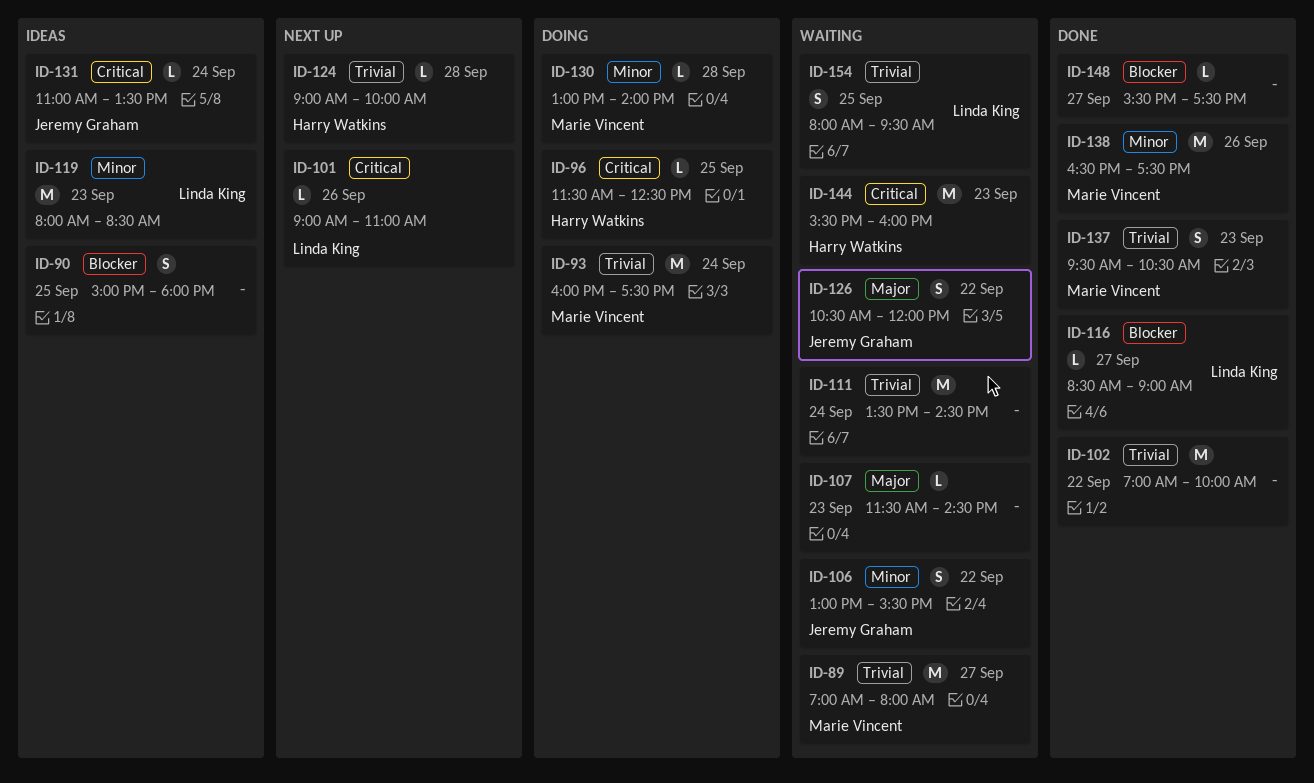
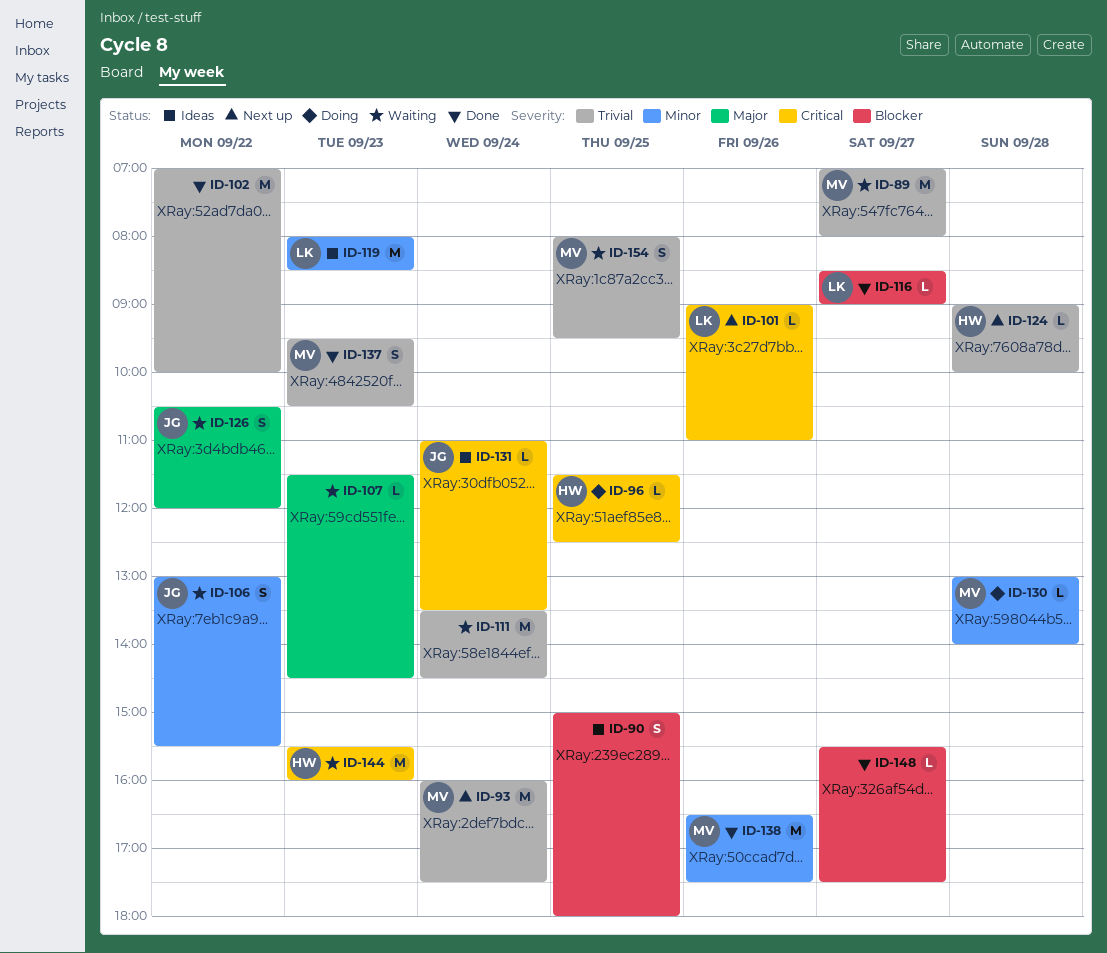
ID-93, status: Doing -> Next up
ID-154, owner: Linda King -> Marie Vincent

